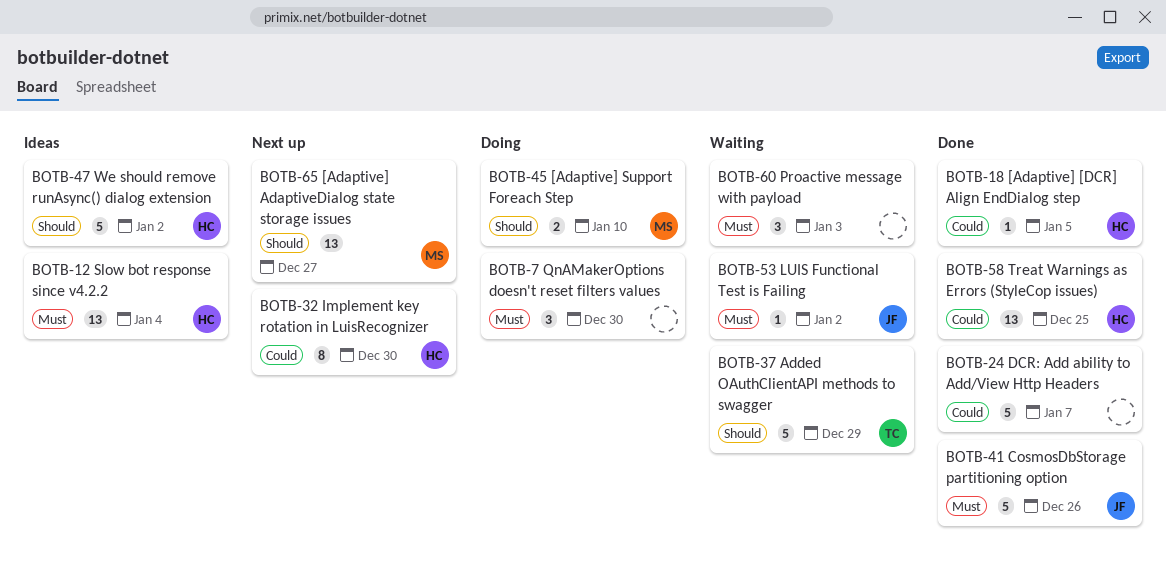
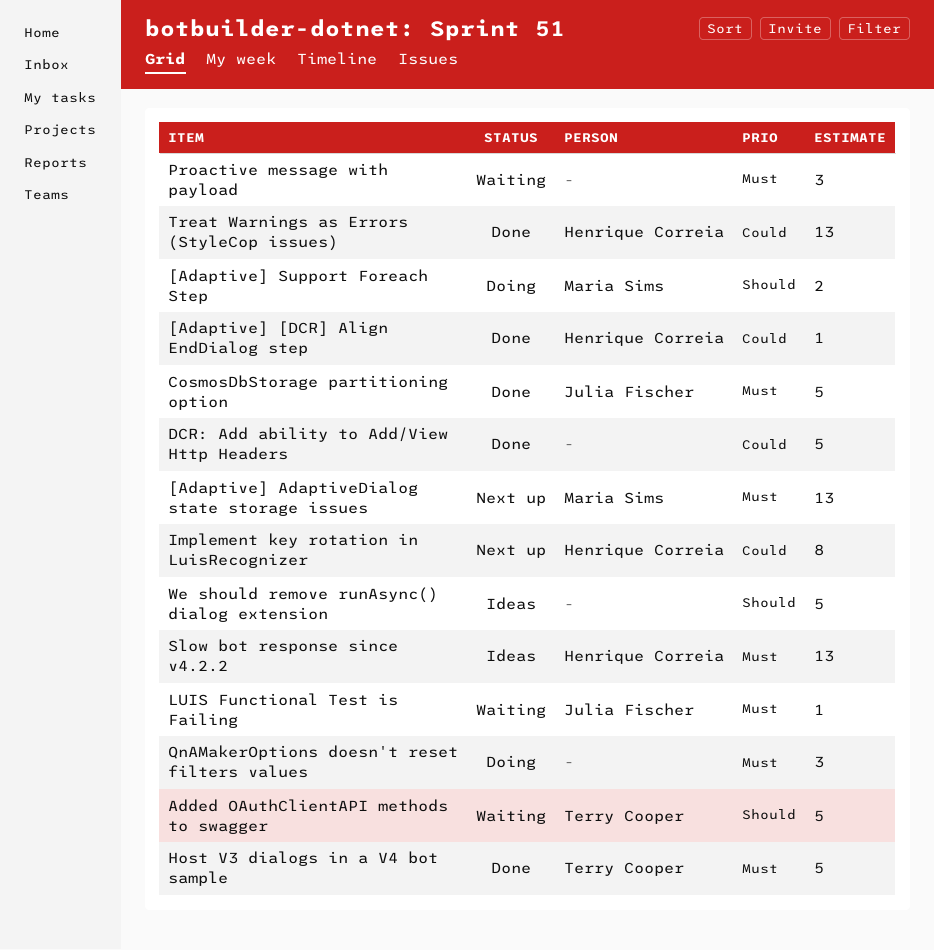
[Adaptive] AdaptiveDialog state storage issues, priority: Should -> Must
Host V3 dialogs in a V4 bot sample: none -> present
We should remove runAsync() dialog extension, owner: Henrique Correia -> none

